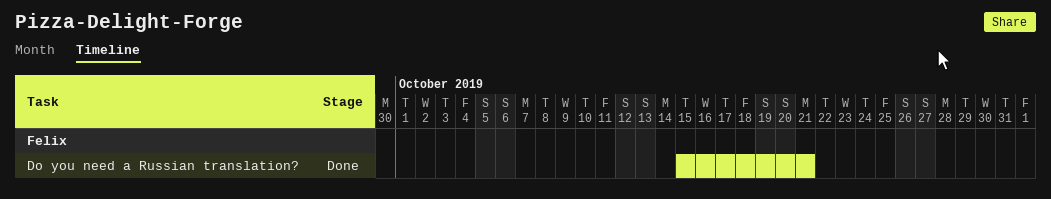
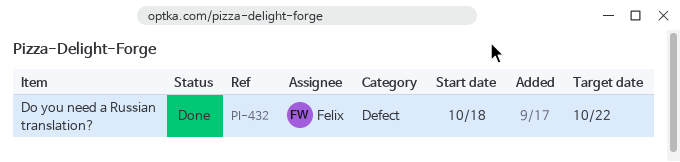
Do you need a Russian translation?, start: Oct 15 -> Oct 18
Do you need a Russian translation?, due: Oct 21 -> Oct 22

